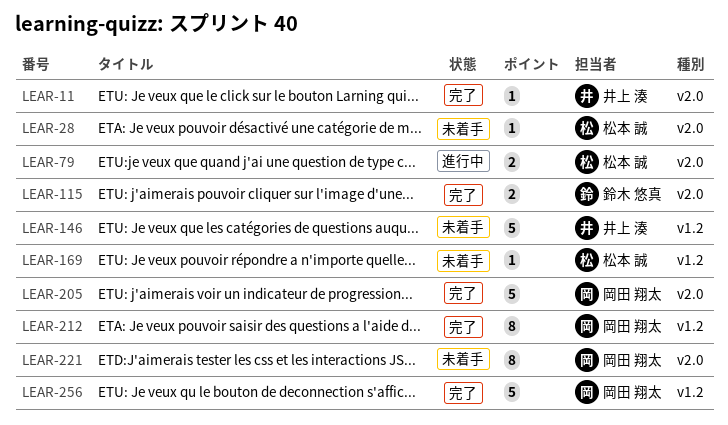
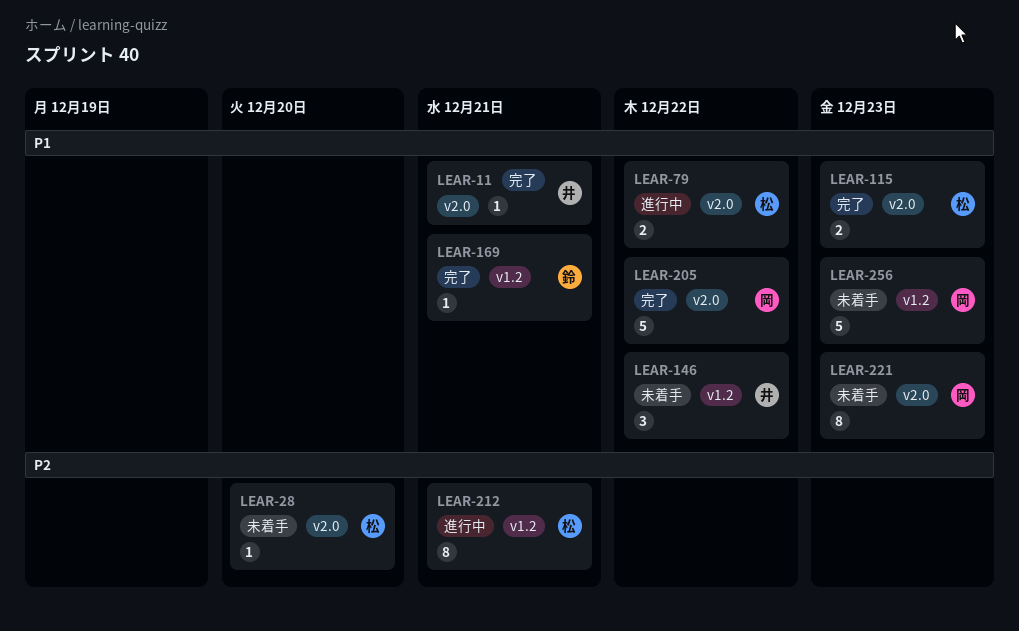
LEAR-115, owner: 鈴木 悠真 -> 松本 誠
LEAR-146, estimate: 5 -> 3
LEAR-169, status: 未着手 -> 完了
LEAR-169, owner: 松本 誠 -> 鈴木 悠真
LEAR-212, status: 完了 -> 進行中
LEAR-212, owner: 岡田 翔太 -> 松本 誠
LEAR-256, status: 完了 -> 未着手

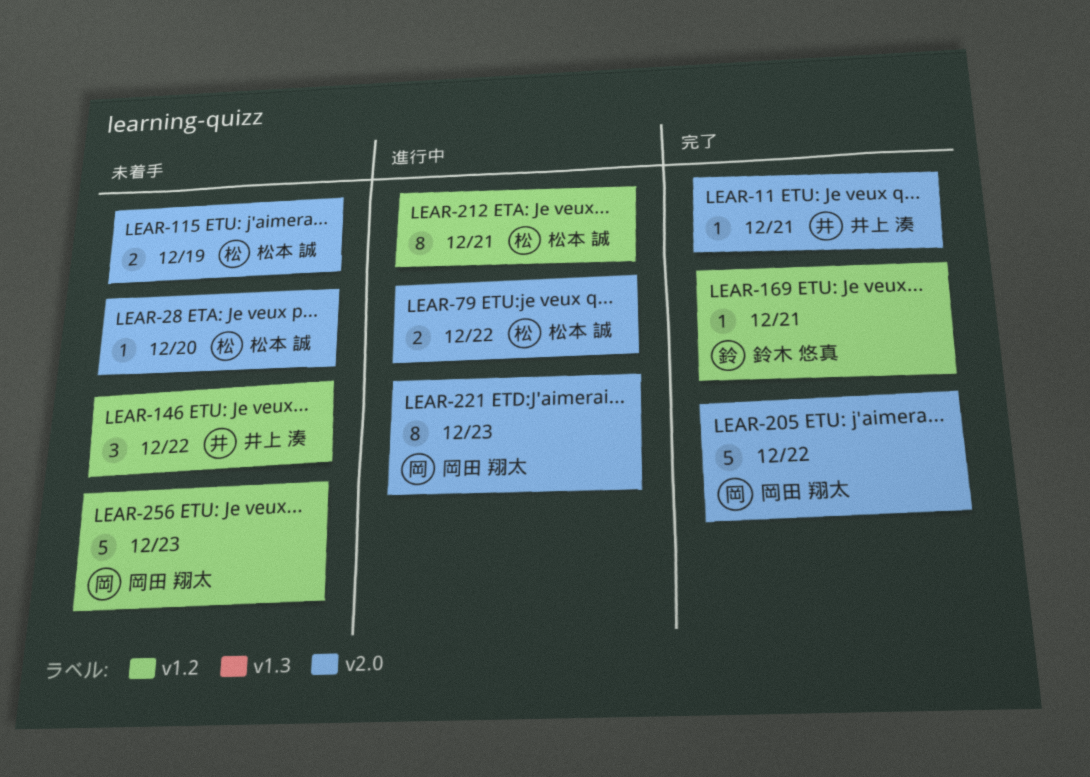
LEAR-115, status: 完了 -> 未着手
LEAR-115, due: Dec 23 -> Dec 19
LEAR-221, status: 未着手 -> 進行中

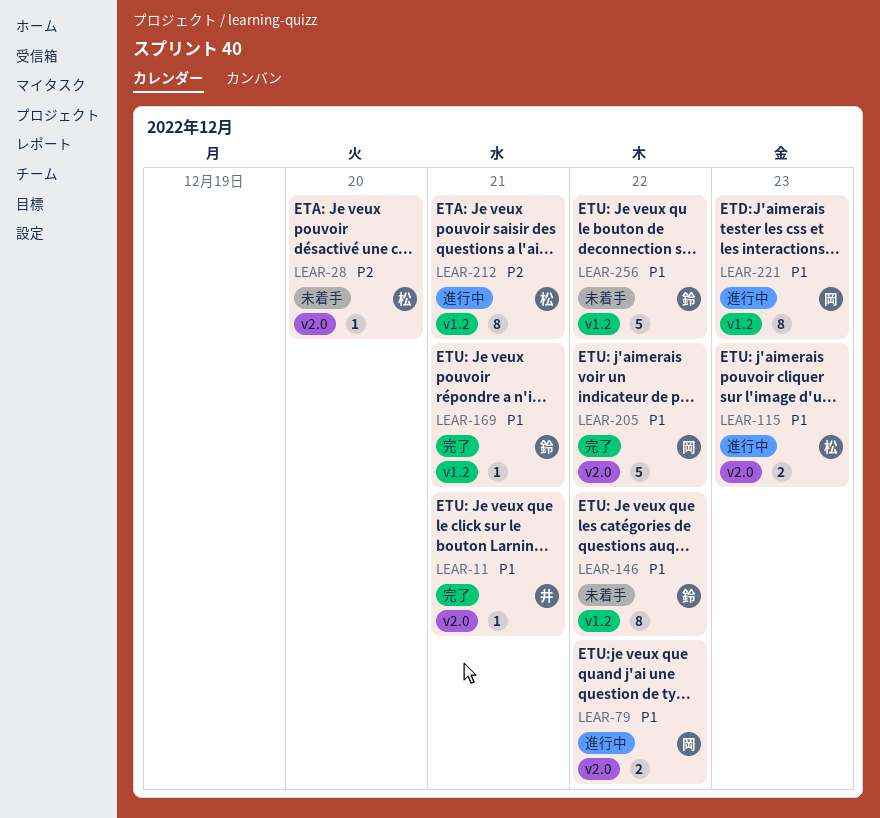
LEAR-79, owner: 松本 誠 -> 岡田 翔太
LEAR-115, status: 未着手 -> 進行中
LEAR-115, due: Dec 19 -> Dec 23
LEAR-146, owner: 井上 湊 -> 鈴木 悠真
LEAR-146, estimate: 3 -> 8
LEAR-221, label: v2.0 -> v1.2
LEAR-256, owner: 岡田 翔太 -> 鈴木 悠真
LEAR-256, due: Dec 23 -> Dec 22

